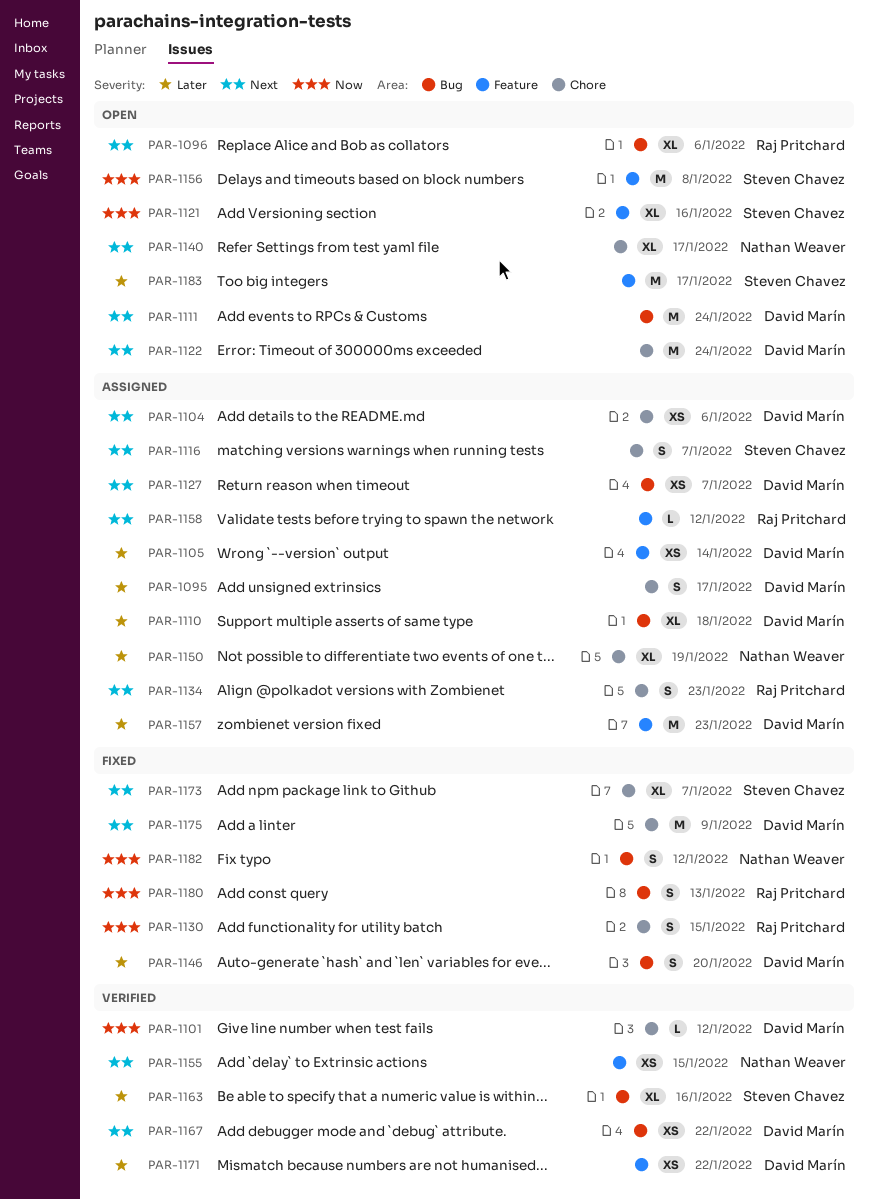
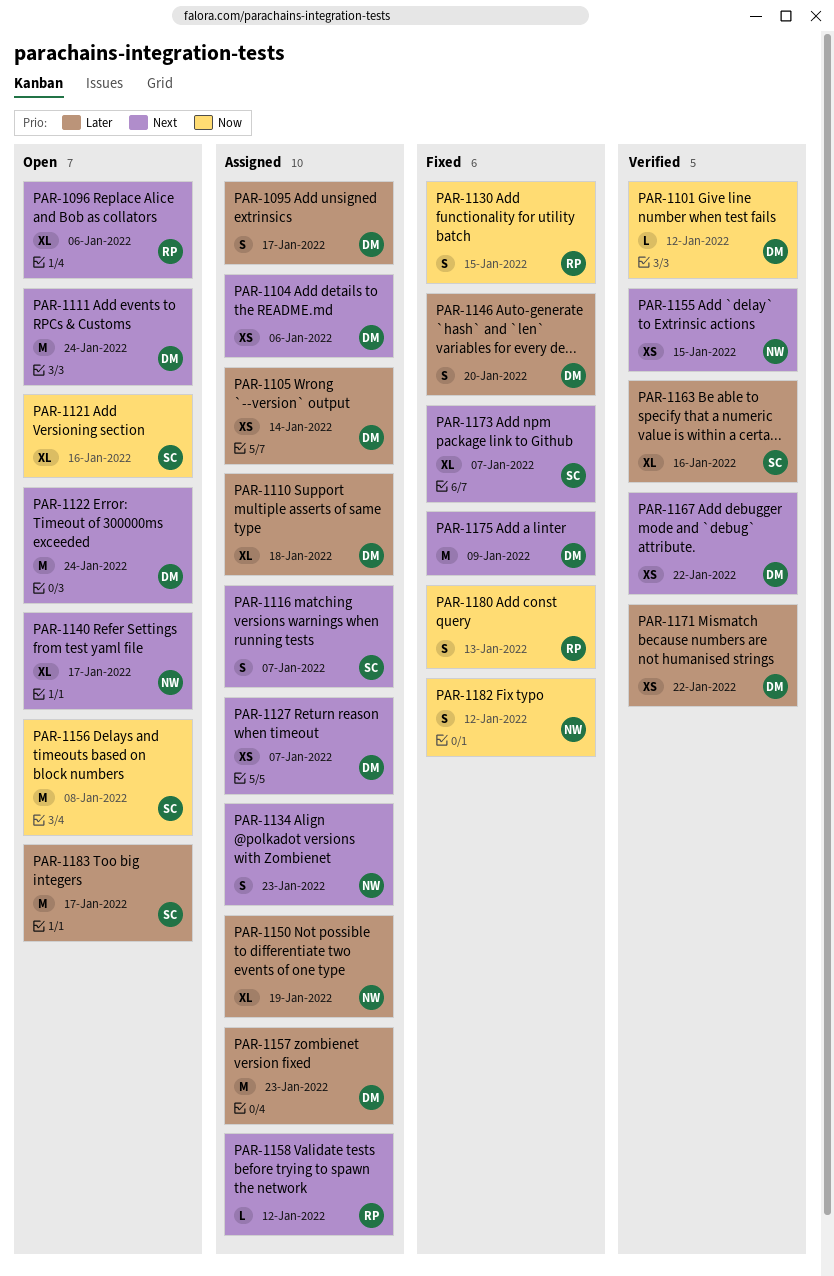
PAR-1134, owner: Raj Pritchard -> Nathan Weaver

